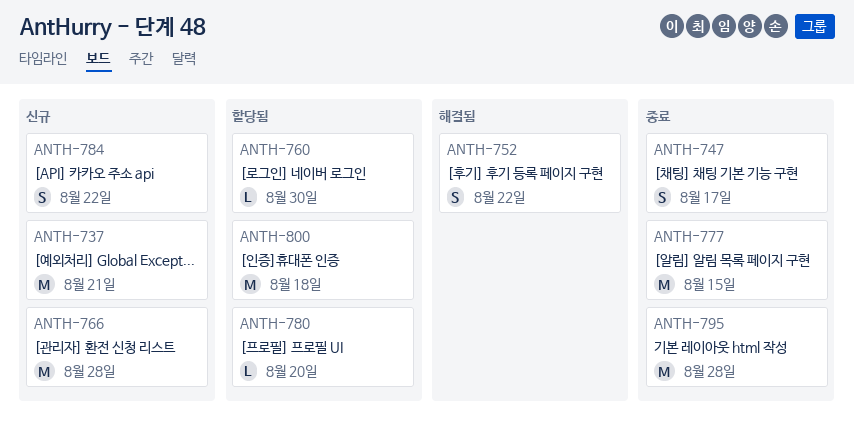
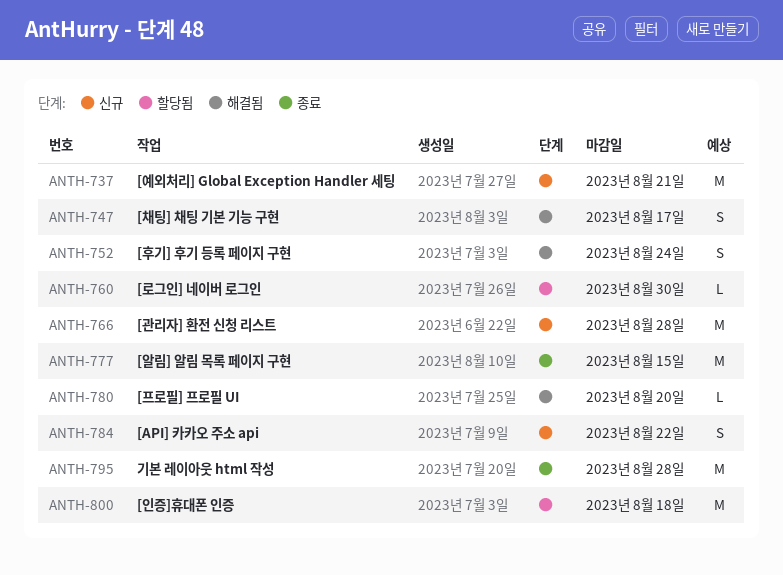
ANTH-747, status: 종료 -> 해결됨
ANTH-752, due: Aug 22 -> Aug 24
ANTH-780, status: 할당됨 -> 해결됨

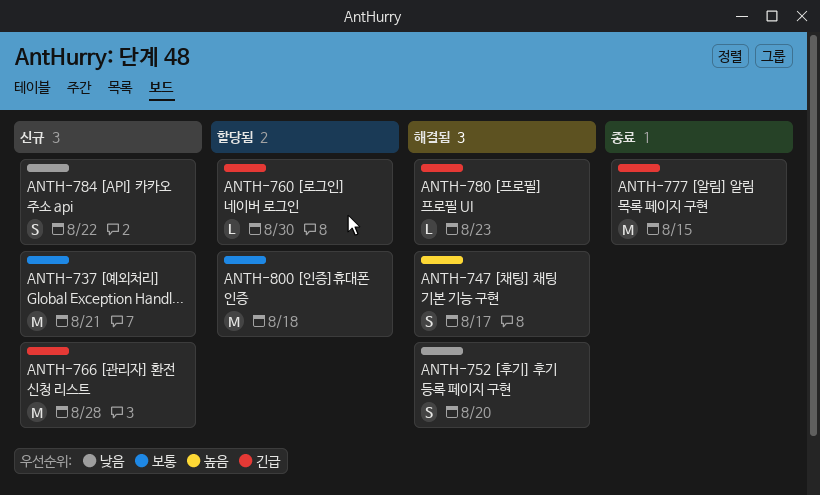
ANTH-752, due: Aug 24 -> Aug 20
ANTH-780, due: Aug 20 -> Aug 23
ANTH-795: present -> none

